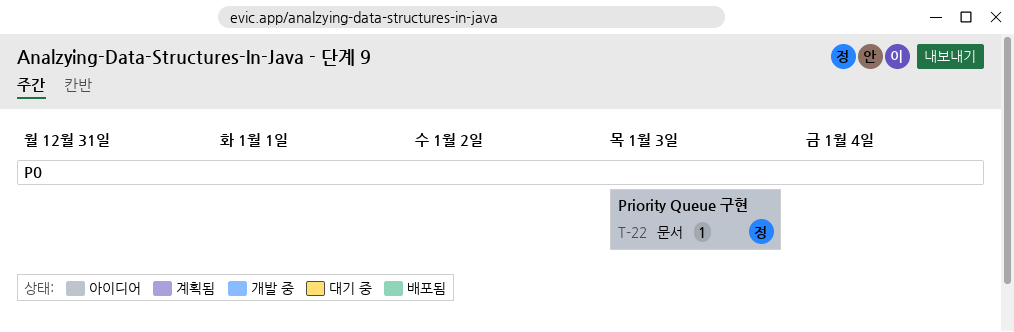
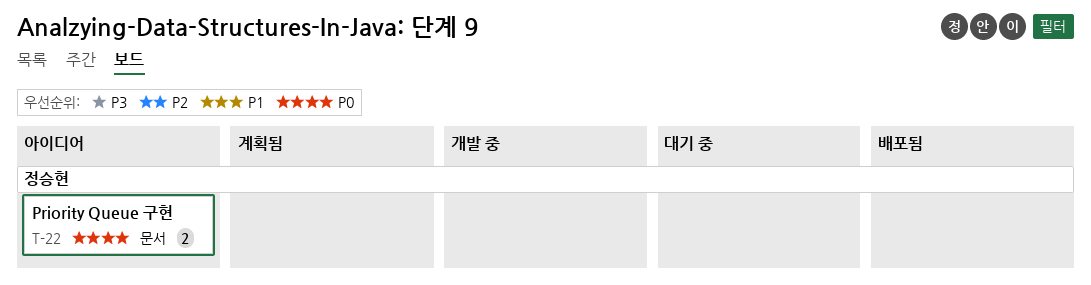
T-22, estimate: 1 -> 2

